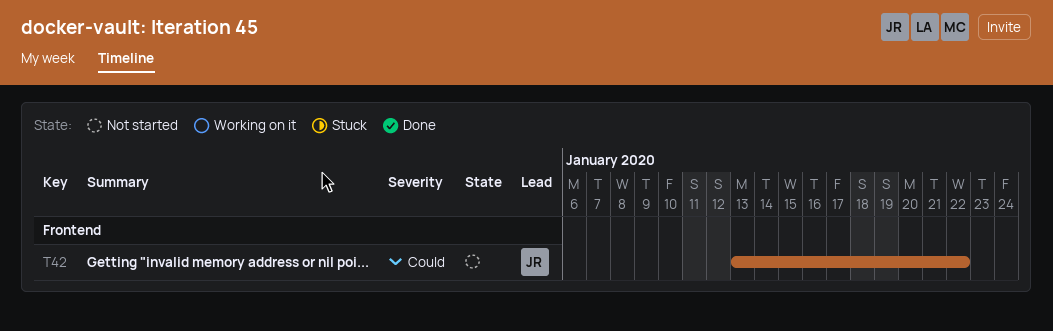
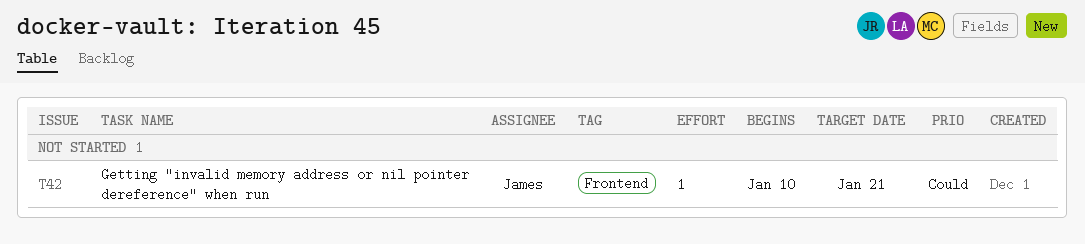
T42, start: Jan 13 -> Jan 10
T42, due: Jan 22 -> Jan 21

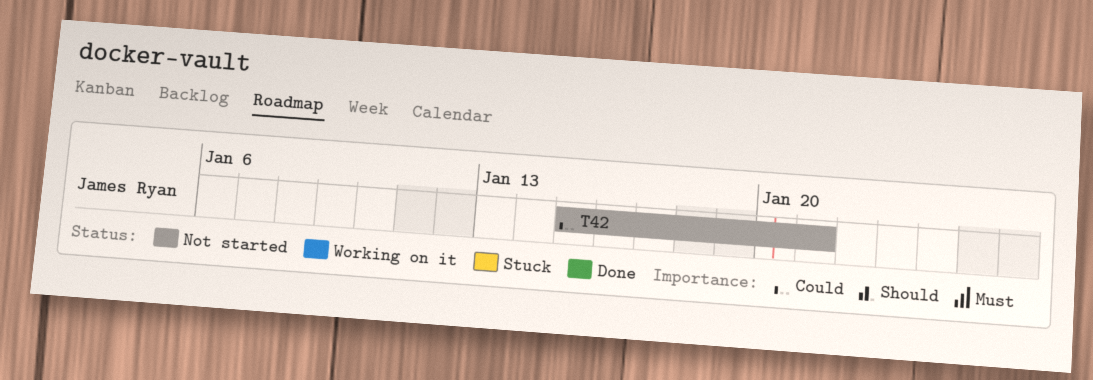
T42, start: Jan 10 -> Jan 15

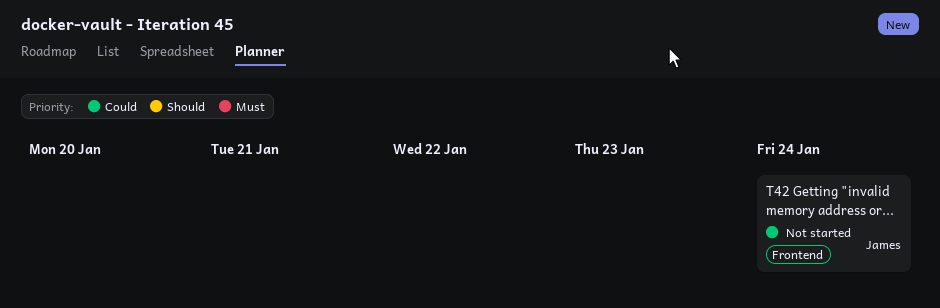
T42, due: Jan 21 -> Jan 24

